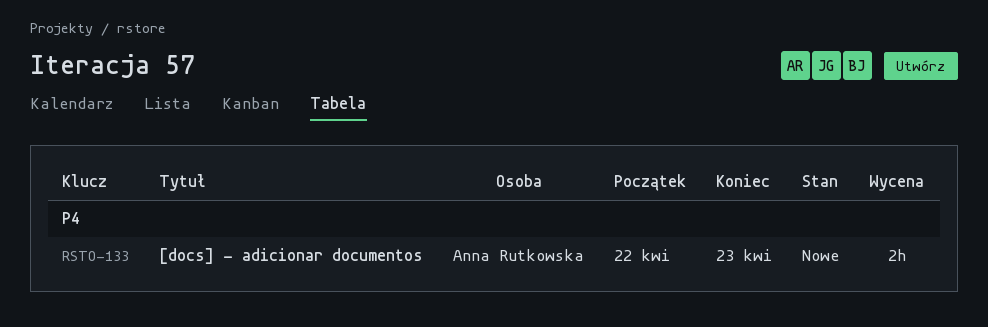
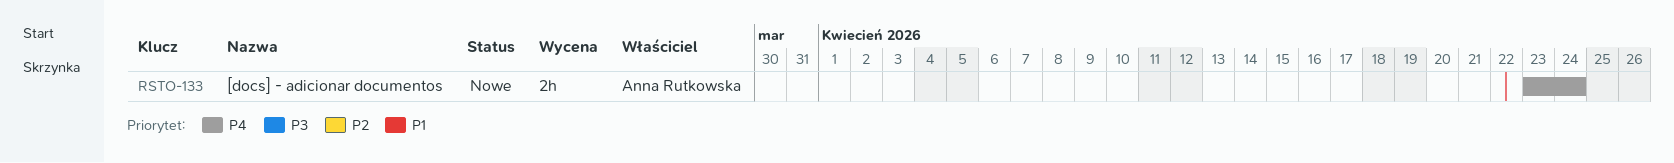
RSTO-133, start: Apr 22 -> Apr 23
RSTO-133, due: Apr 23 -> Apr 24

